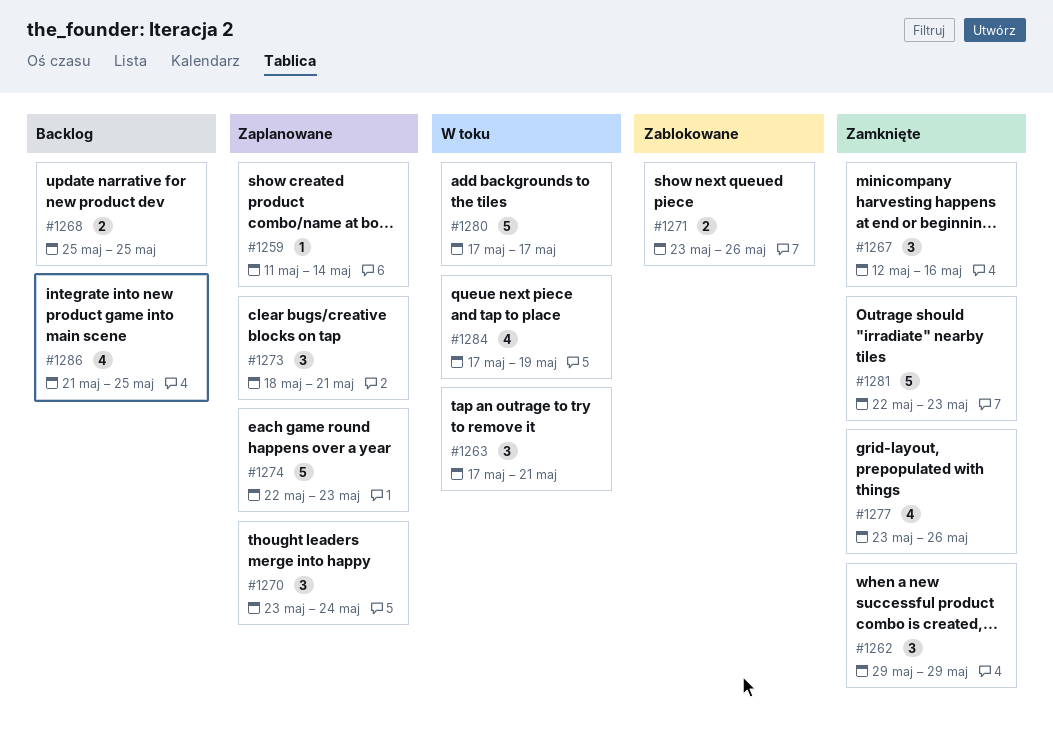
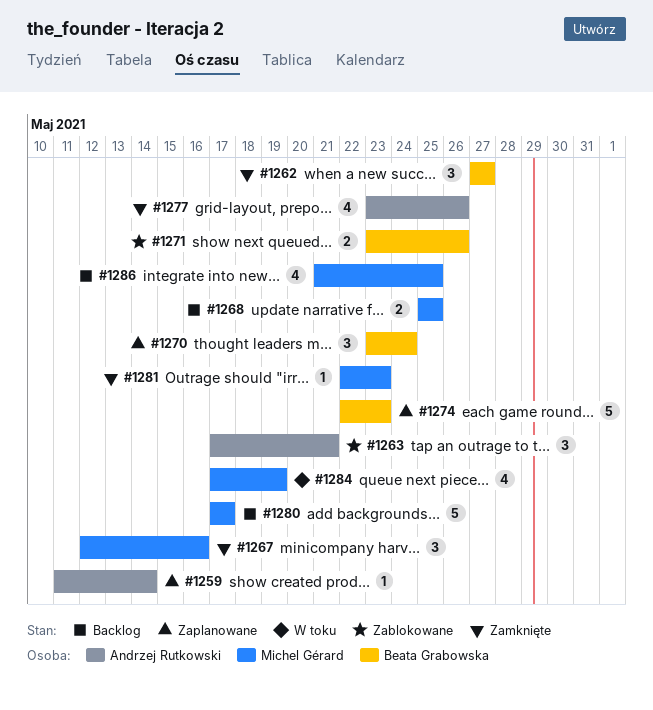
#1262, start: May 29 -> May 27
#1262, due: May 29 -> May 27
#1263, status: W toku -> Zablokowane
#1273: present -> none
#1280, status: W toku -> Backlog
#1281, estimate: 5 -> 1

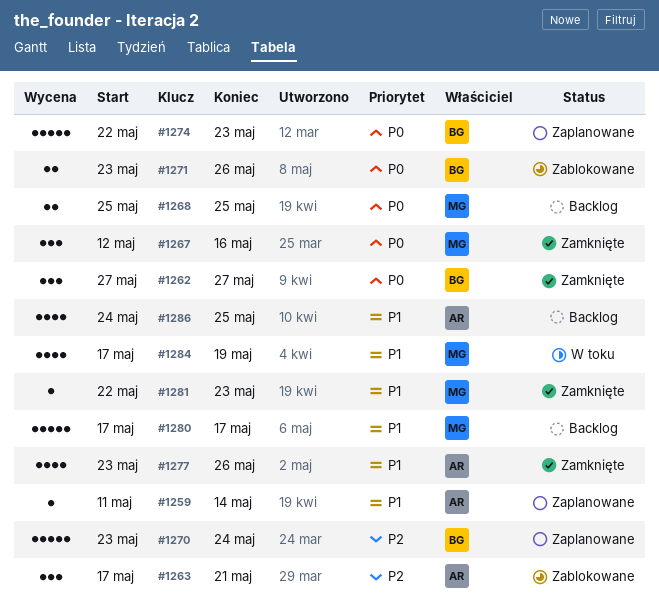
#1270, estimate: 3 -> 5
#1286, owner: Michel Gérard -> Andrzej Rutkowski
#1286, start: May 21 -> May 24

